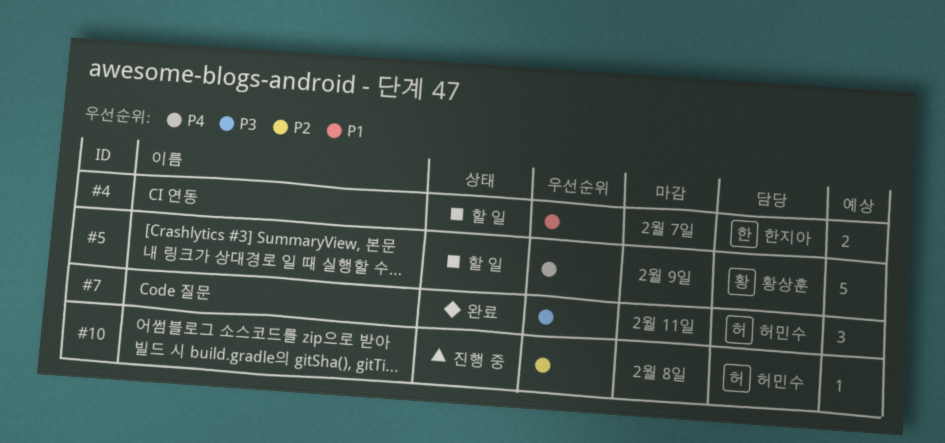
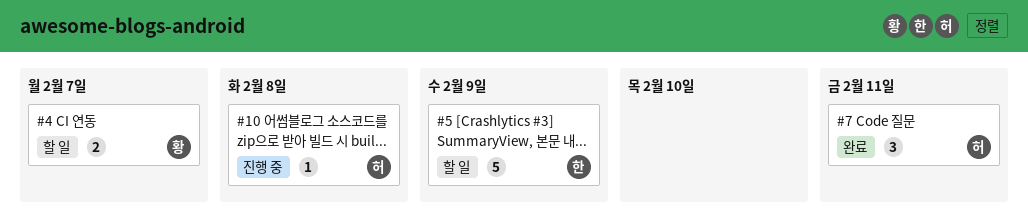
#4, owner: 한지아 -> 황상훈
#5, owner: 황상훈 -> 한지아

